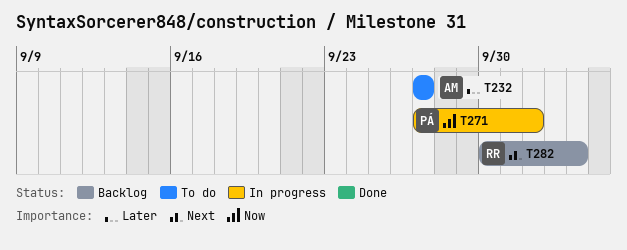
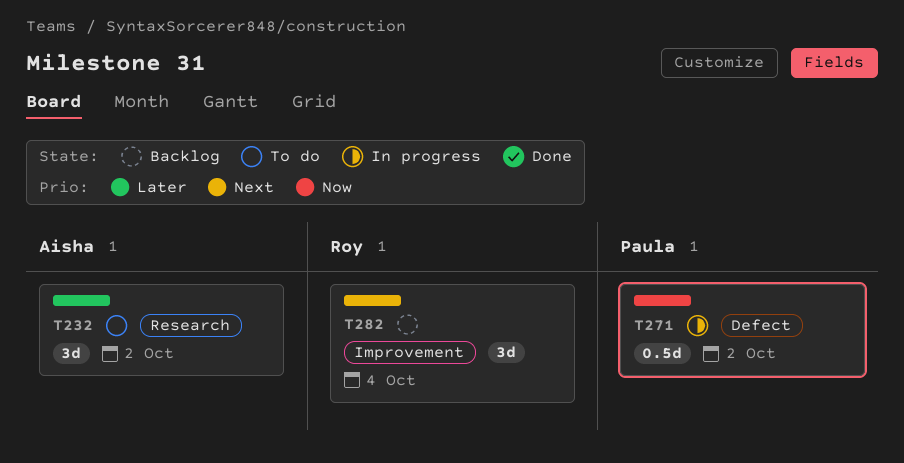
T232, due: Sep 27 -> Oct 2

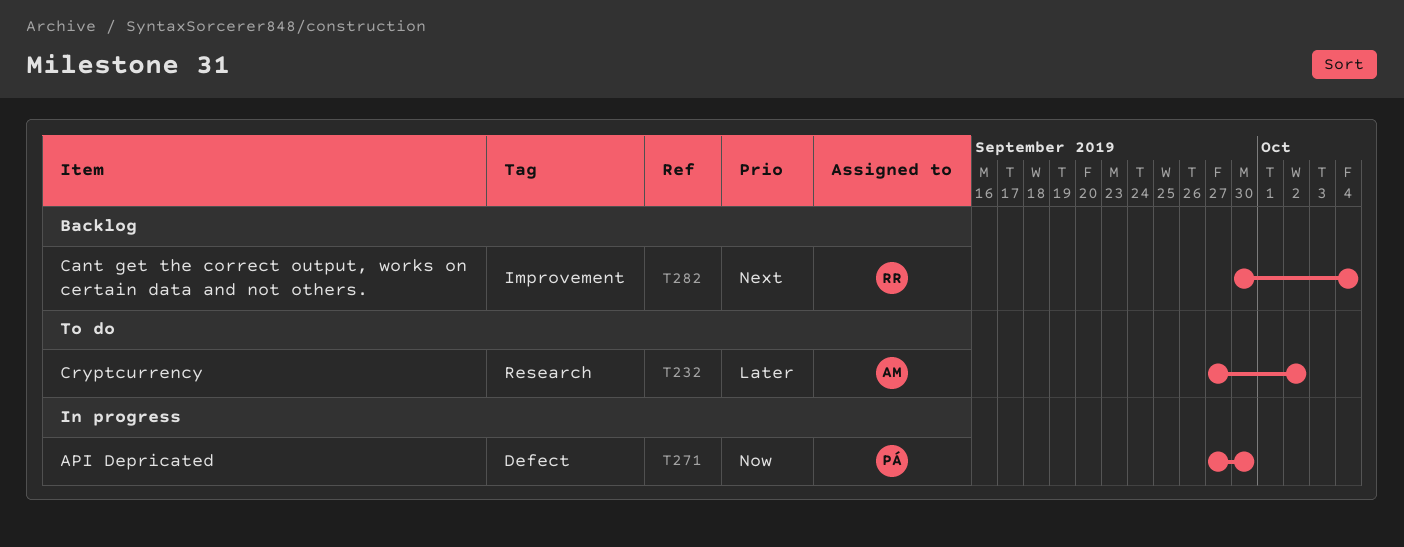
T271, due: Oct 2 -> Sep 30

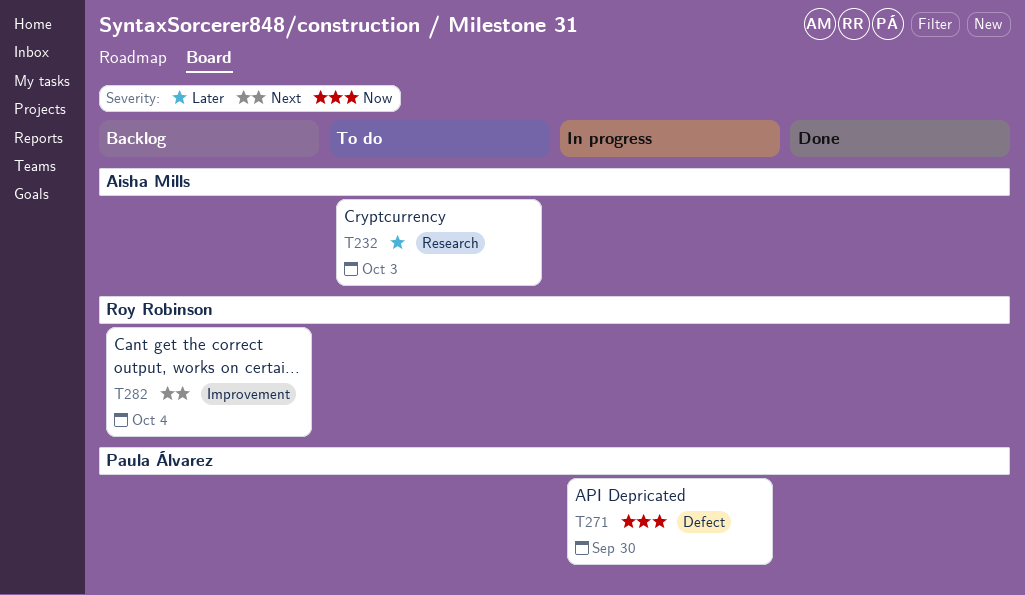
T232, due: Oct 2 -> Oct 3

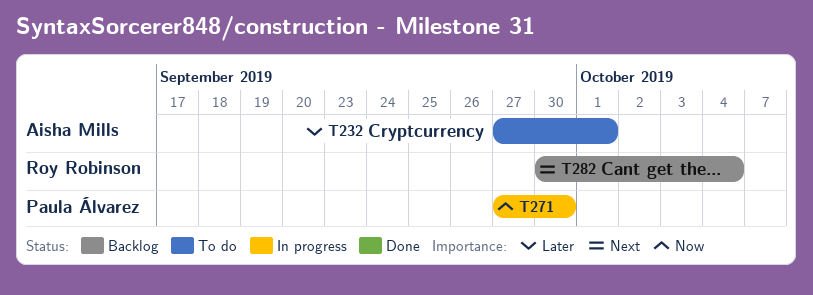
T232, due: Oct 3 -> Oct 1

